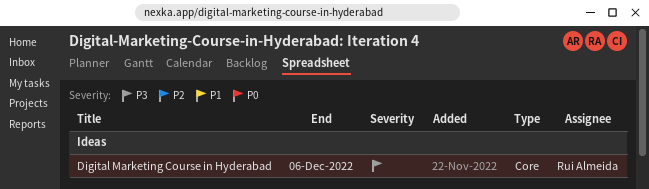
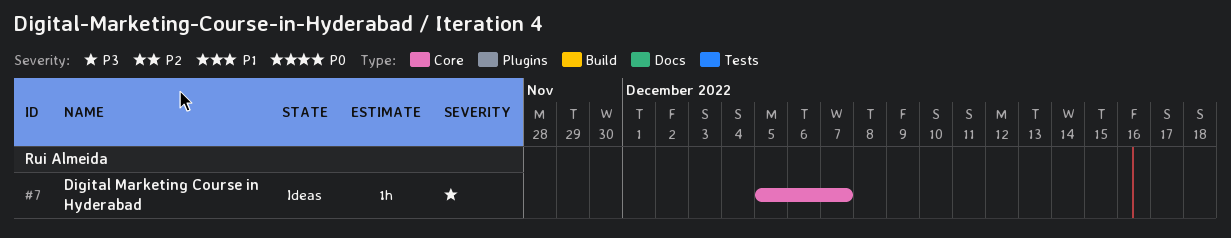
Digital Marketing Course in Hyderabad, due: Dec 6 -> Dec 7

